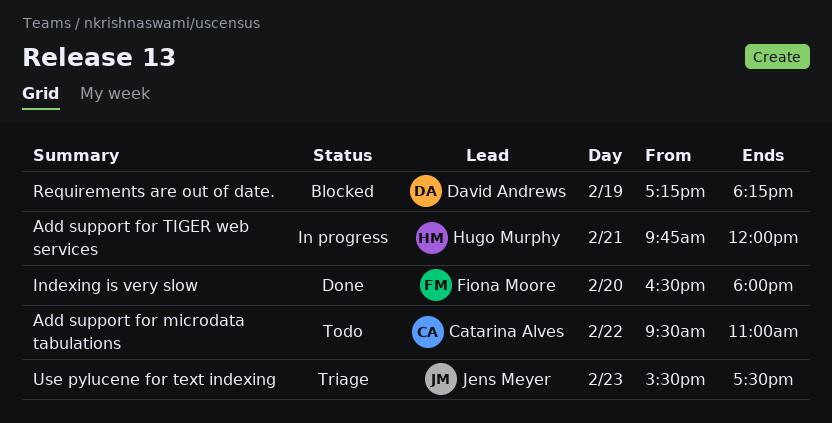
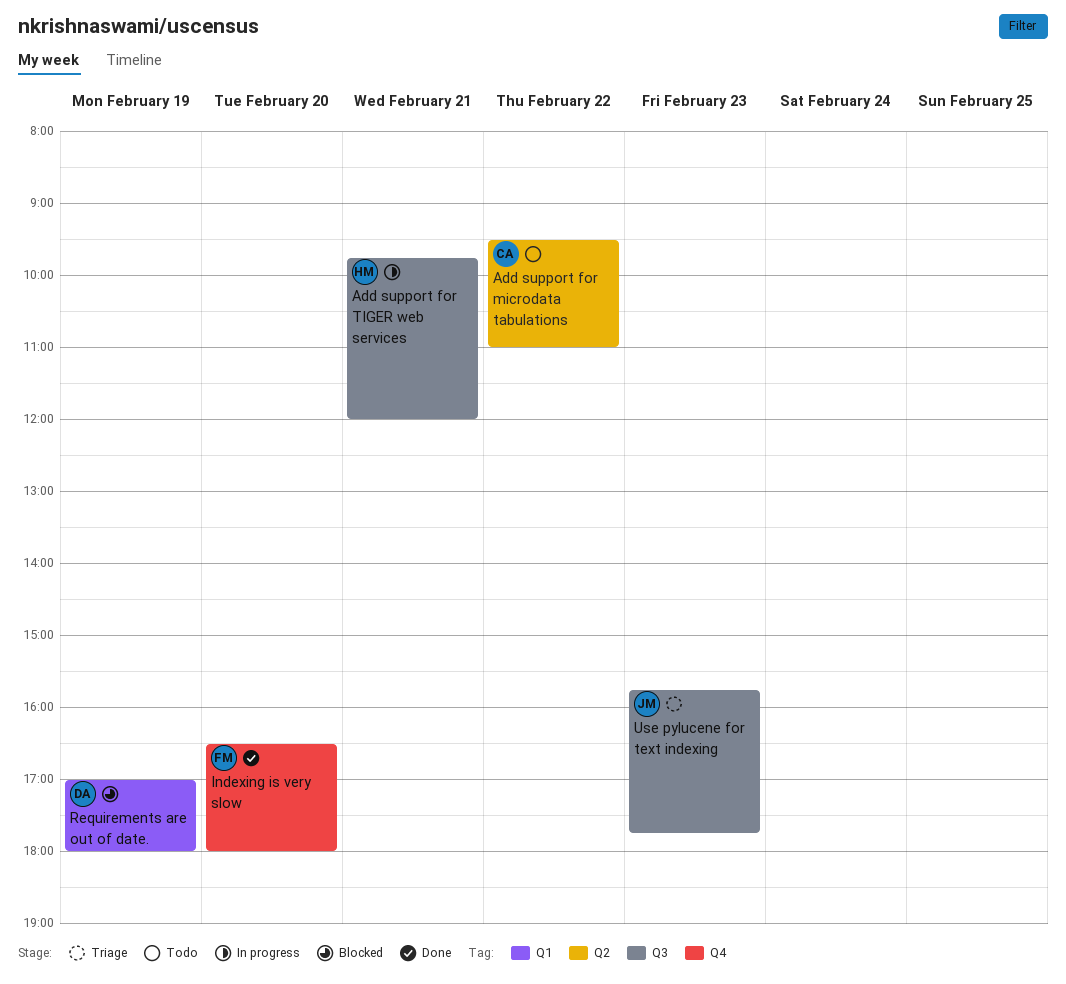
Requirements are out of date., begins: 17:15 -> 17:00
Requirements are out of date., ends: 18:15 -> 18:00
Use pylucene for text indexing, begins: 15:30 -> 15:45
Use pylucene for text indexing, ends: 17:30 -> 17:45

